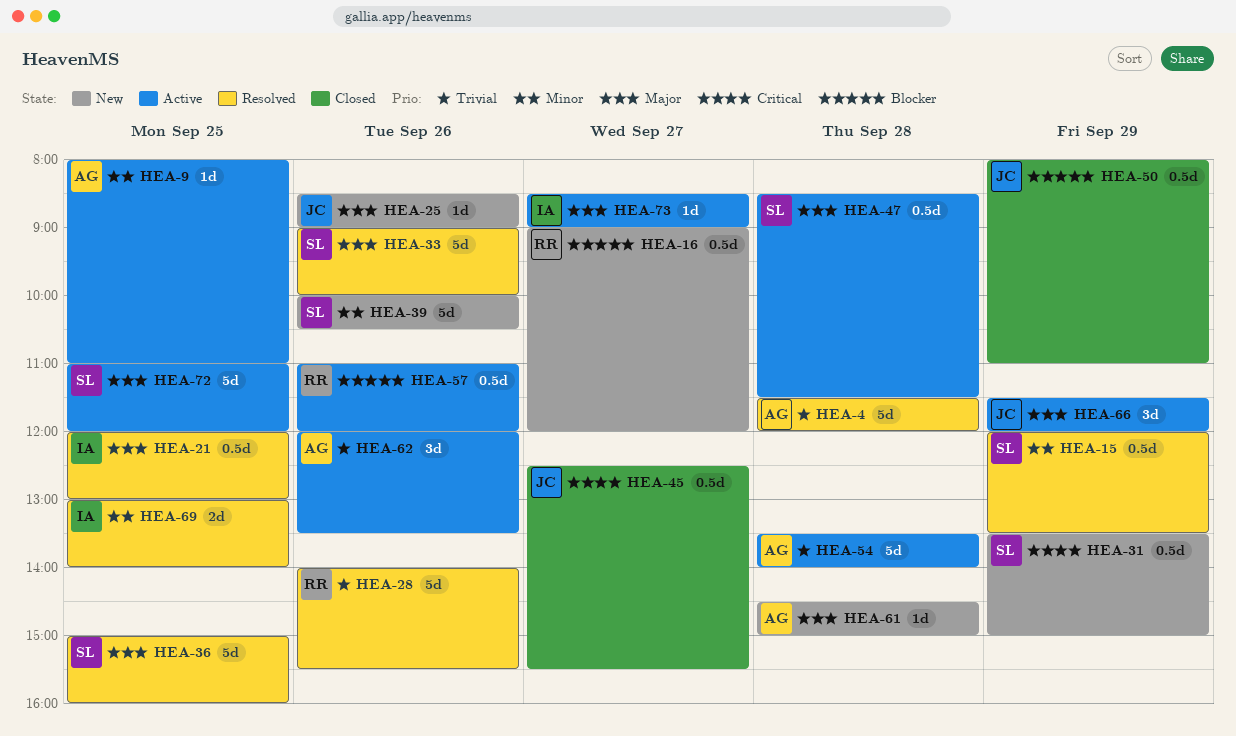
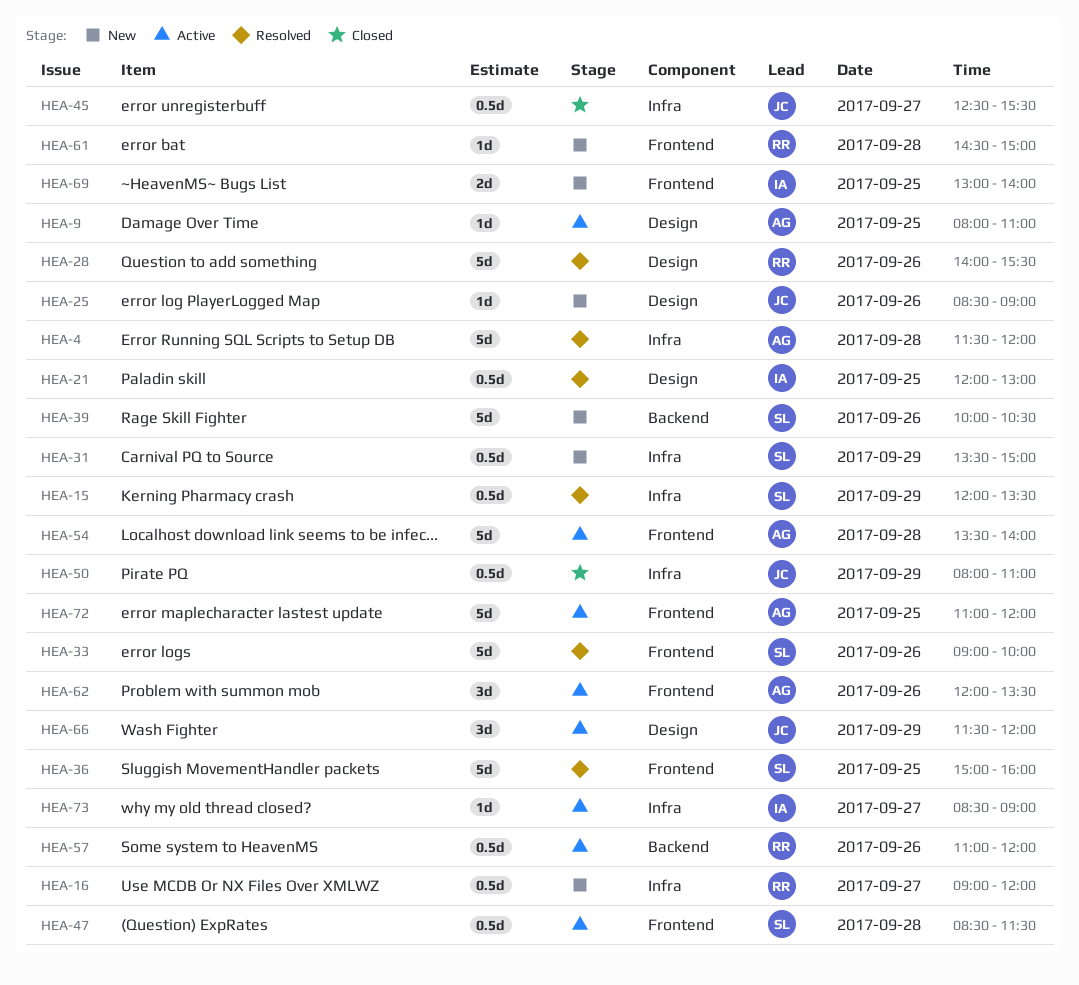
HEA-61, owner: AG -> RR
HEA-69, status: Resolved -> New
HEA-72, owner: SL -> AG

